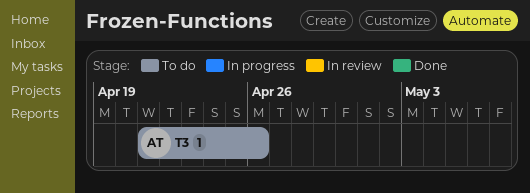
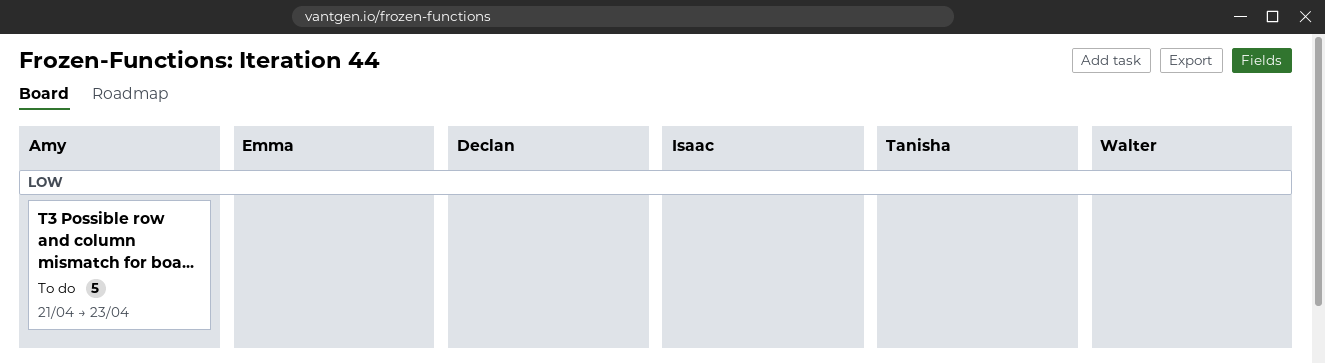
T3, estimate: 1 -> 5
T3, due: Apr 26 -> Apr 23

